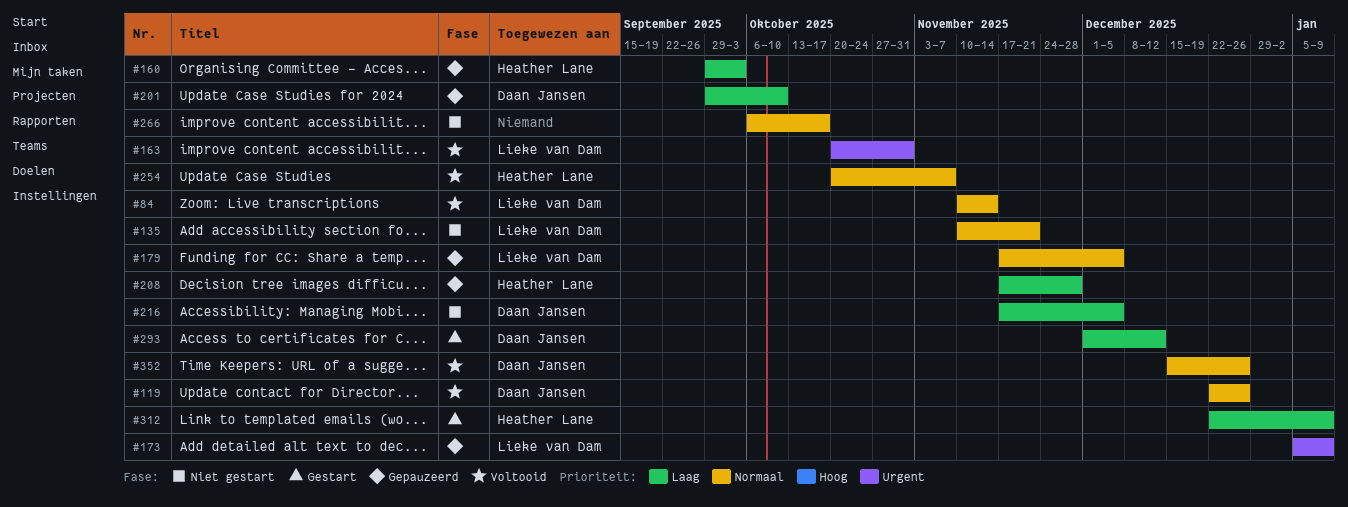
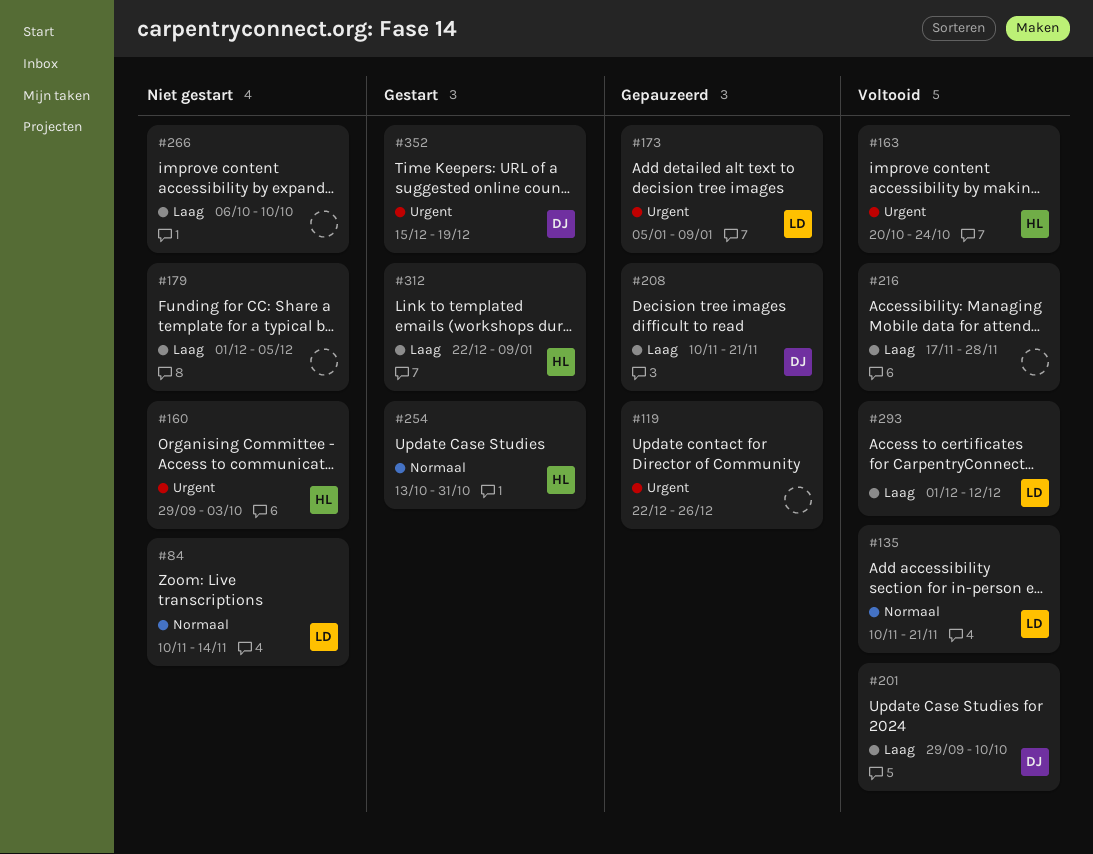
#84, status: Voltooid -> Niet gestart
#119, status: Voltooid -> Gepauzeerd
#119, owner: Daan Jansen -> none
#119, priority: Normaal -> Urgent
#135, status: Niet gestart -> Voltooid
#160, status: Gepauzeerd -> Niet gestart
#160, priority: Laag -> Urgent
#163, owner: Lieke van Dam -> Heather Lane
#163, due: Oct 31 -> Oct 24
#179, status: Gepauzeerd -> Niet gestart
#179, owner: Lieke van Dam -> none
#179, priority: Normaal -> Laag
#179, start: Nov 17 -> Dec 1
#201, status: Gepauzeerd -> Voltooid
#208, owner: Heather Lane -> Daan Jansen
#208, start: Nov 17 -> Nov 10
#208, due: Nov 28 -> Nov 21
#216, status: Niet gestart -> Voltooid
#216, owner: Daan Jansen -> none
#216, due: Dec 5 -> Nov 28
#254, status: Voltooid -> Gestart
#254, start: Oct 20 -> Oct 13
#254, due: Nov 7 -> Oct 31
#266, priority: Normaal -> Laag
#266, due: Oct 17 -> Oct 10
#293, status: Gestart -> Voltooid
#293, owner: Daan Jansen -> Lieke van Dam
#352, status: Voltooid -> Gestart
#352, priority: Normaal -> Urgent
#352, due: Dec 26 -> Dec 19

